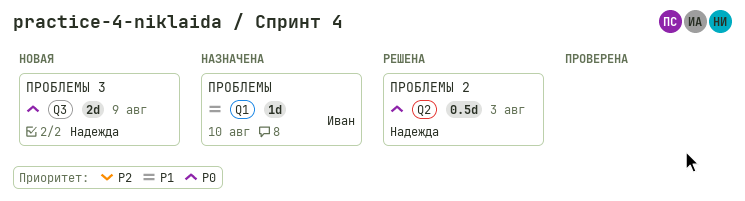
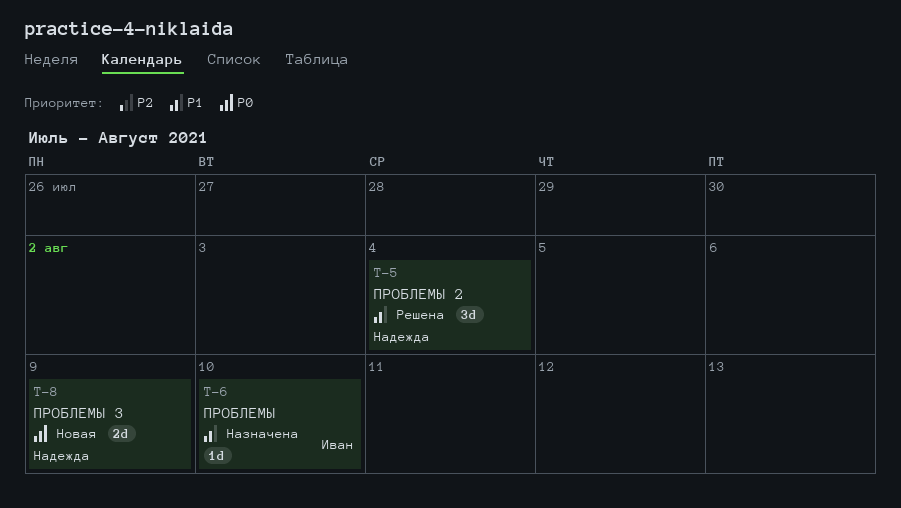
ПРОБЛЕМЫ 2, priority: P0 -> P1
ПРОБЛЕМЫ 2, estimate: 0.5d -> 3d
ПРОБЛЕМЫ 2, due: Aug 3 -> Aug 4

